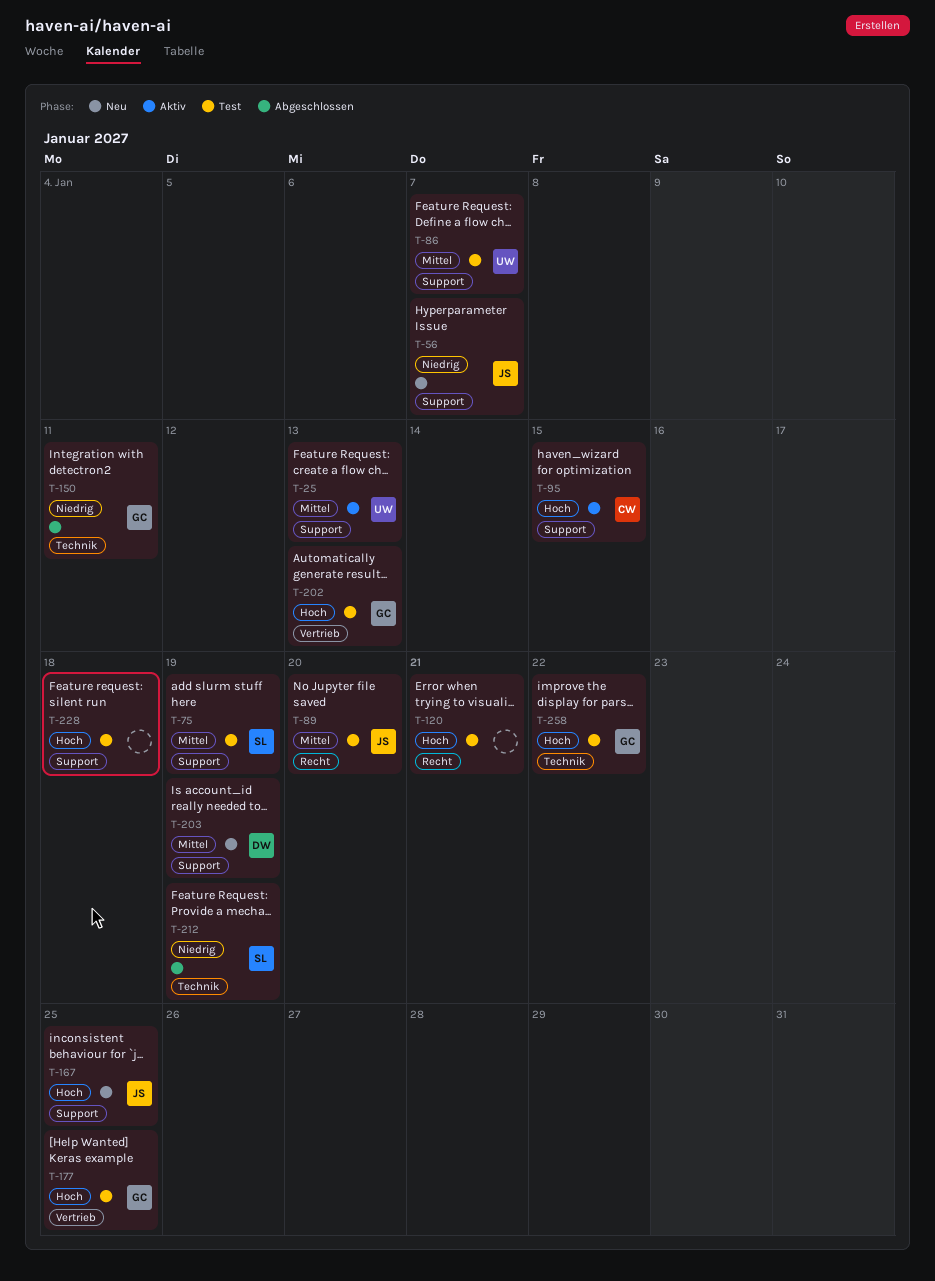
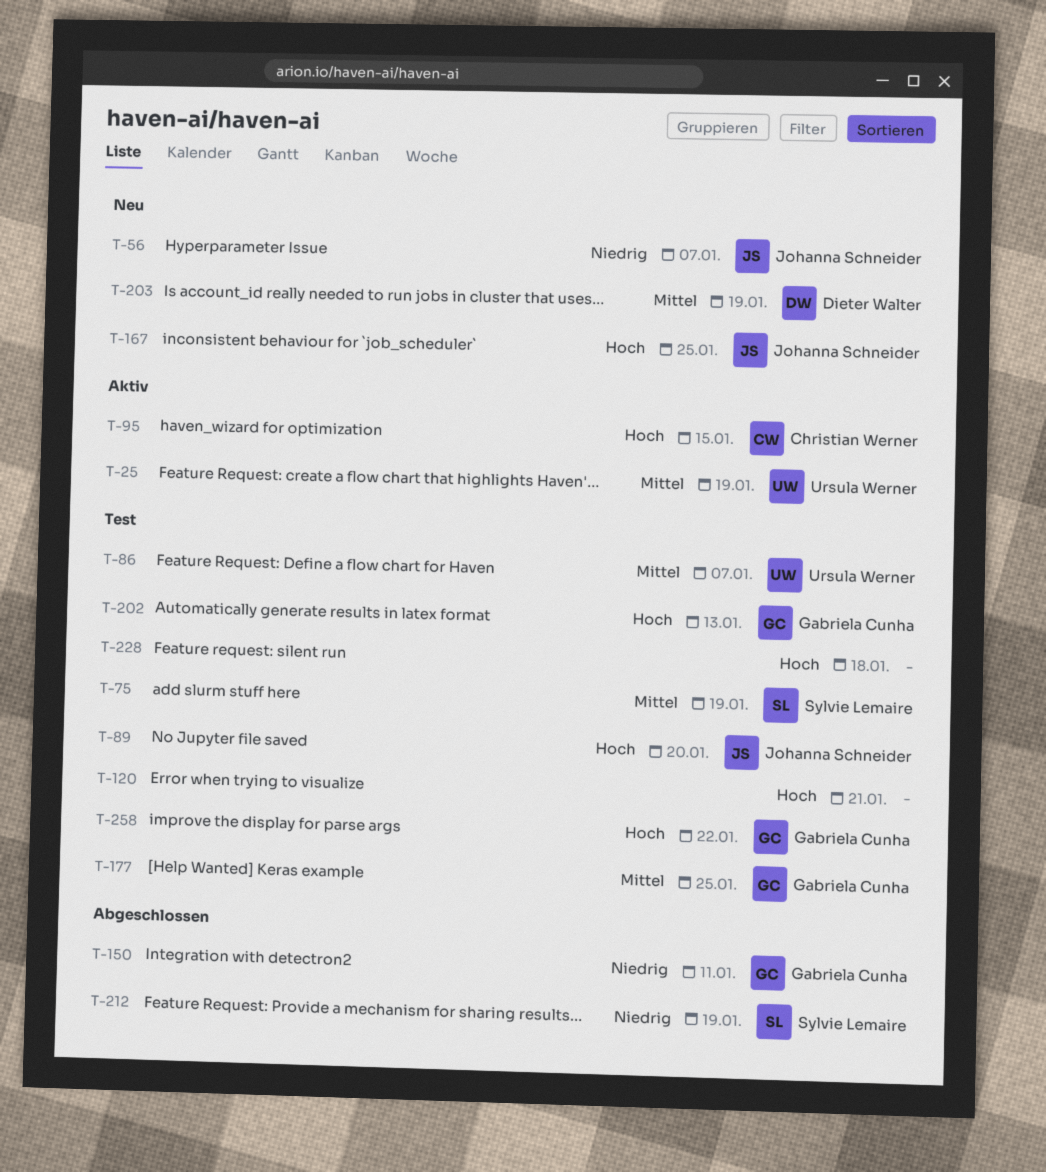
T-25, due: Jan 13 -> Jan 19
T-89, priority: Mittel -> Hoch
T-177, priority: Hoch -> Mittel

